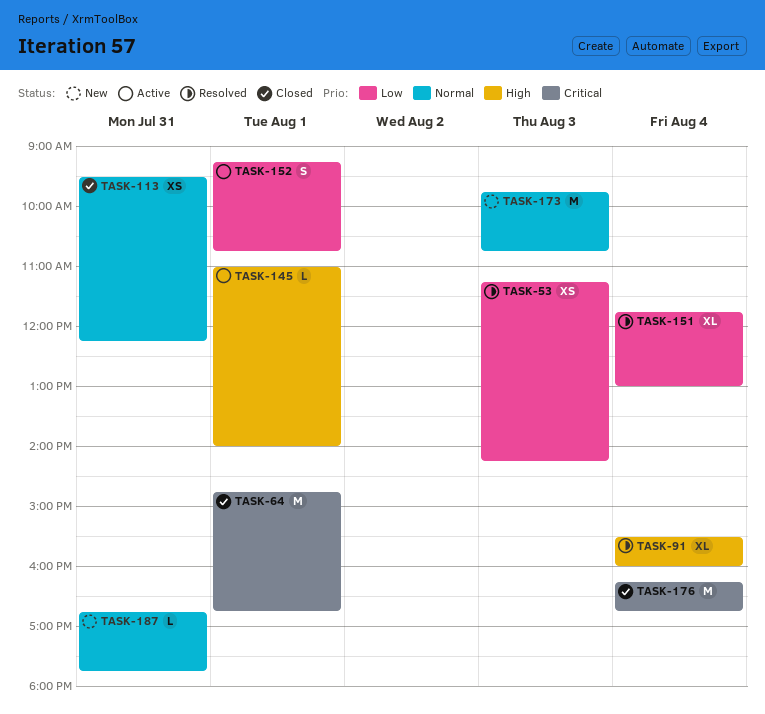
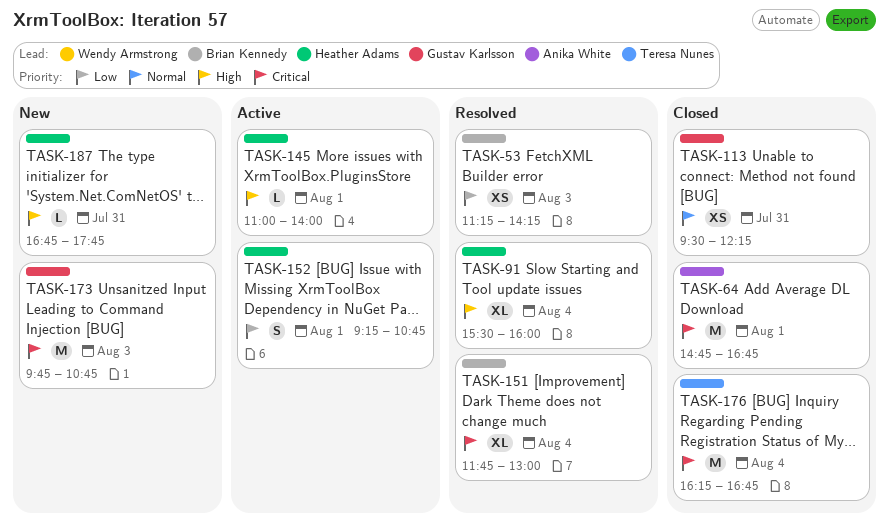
TASK-151, priority: Low -> Critical
TASK-173, priority: Normal -> Critical
TASK-187, priority: Normal -> High

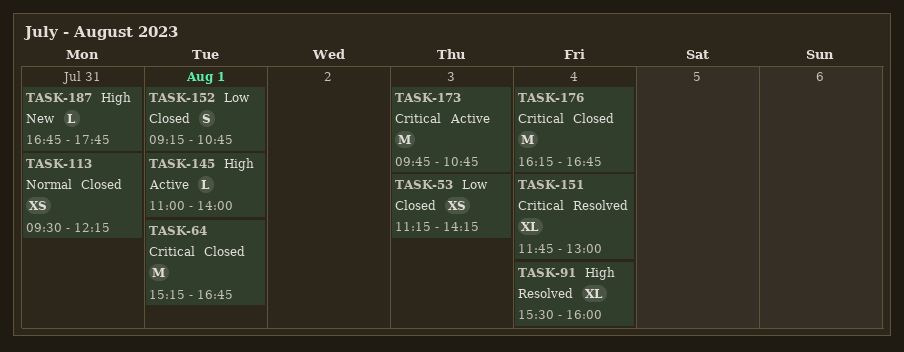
TASK-53, status: Resolved -> Closed
TASK-64, begins: 14:45 -> 15:15
TASK-152, status: Active -> Closed
TASK-173, status: New -> Active

